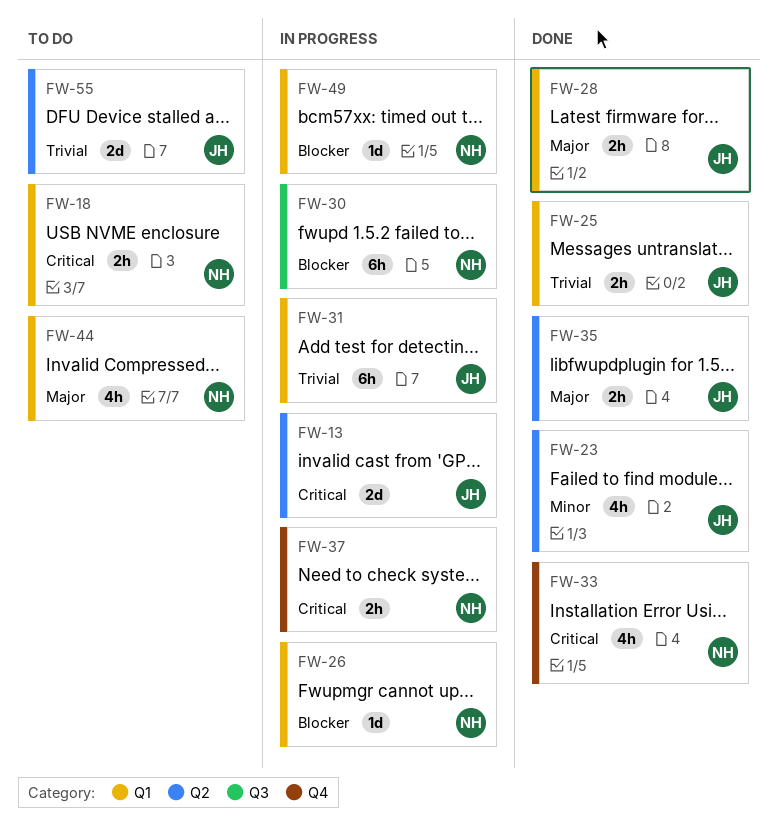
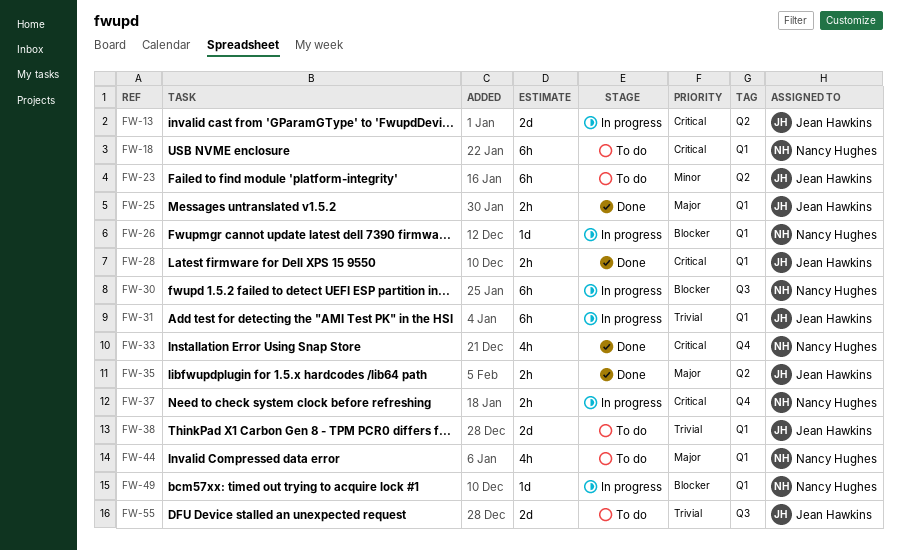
FW-18, estimate: 2h -> 6h
FW-23, status: Done -> To do
FW-23, estimate: 4h -> 6h
FW-25, priority: Trivial -> Major
FW-28, priority: Major -> Critical
FW-38: none -> present
FW-55, label: Q2 -> Q3

